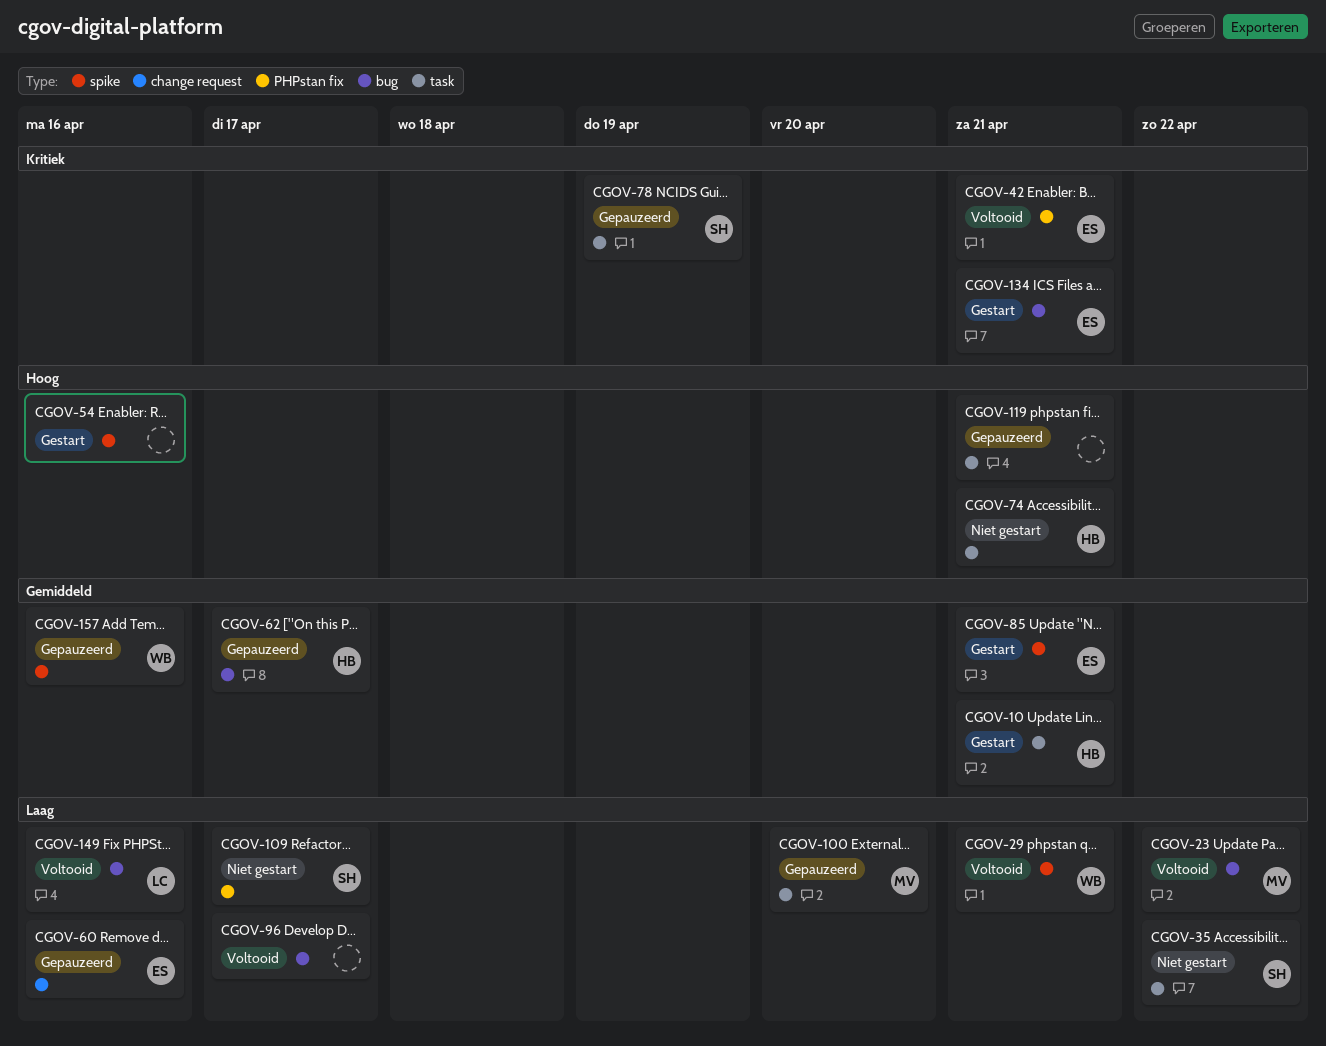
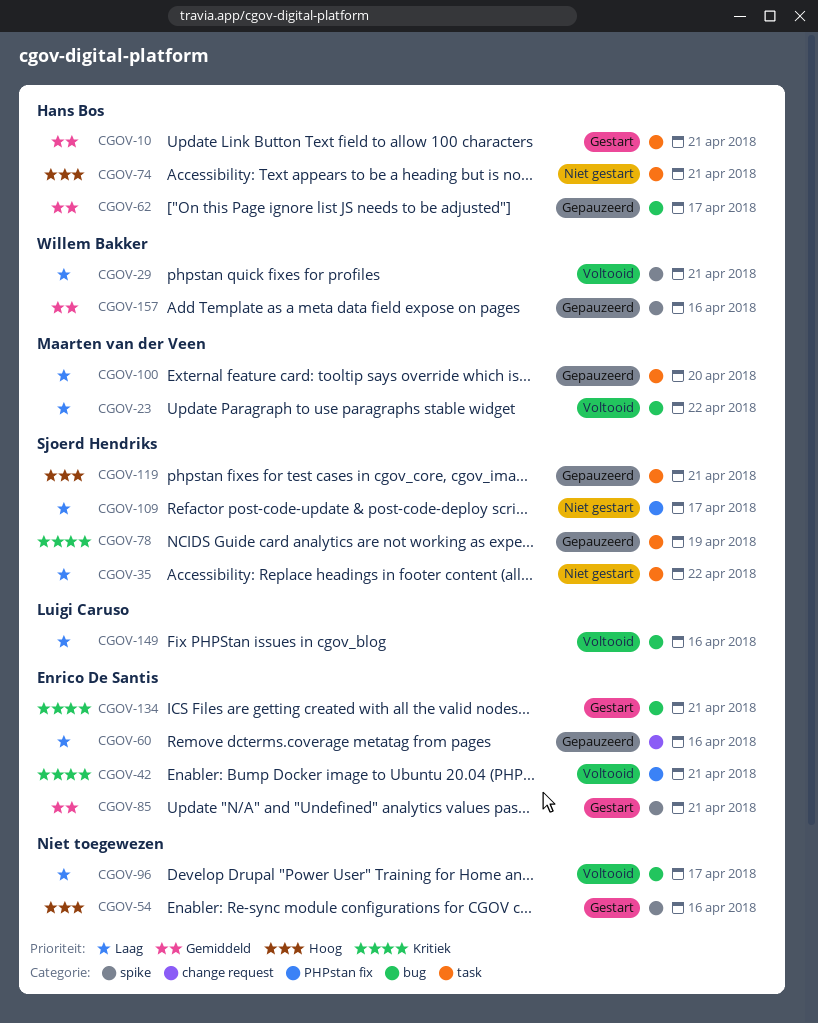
CGOV-119, owner: none -> Sjoerd Hendriks

